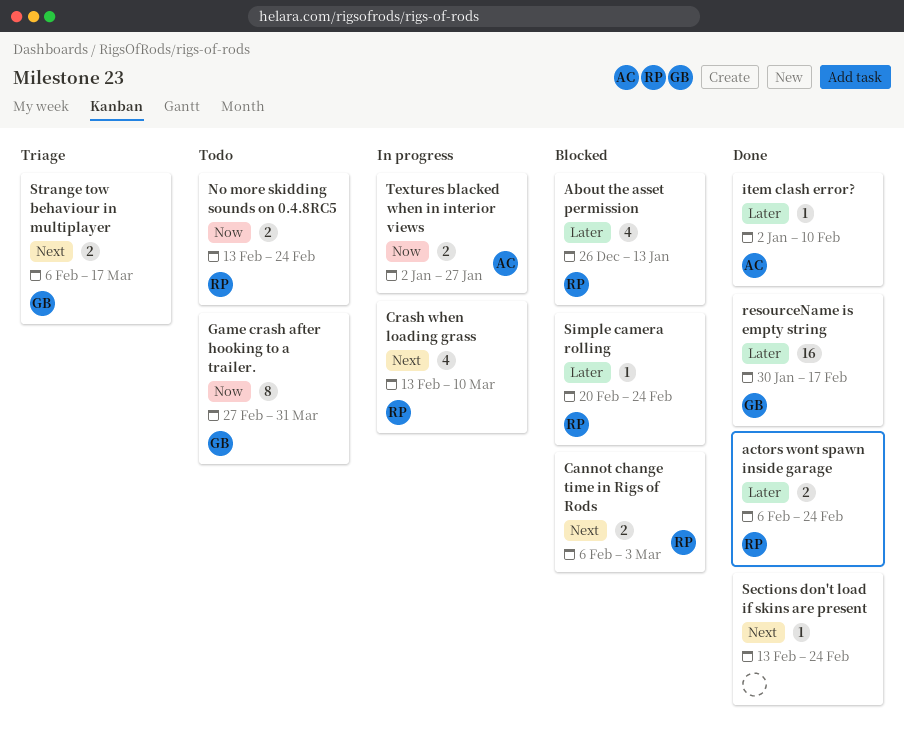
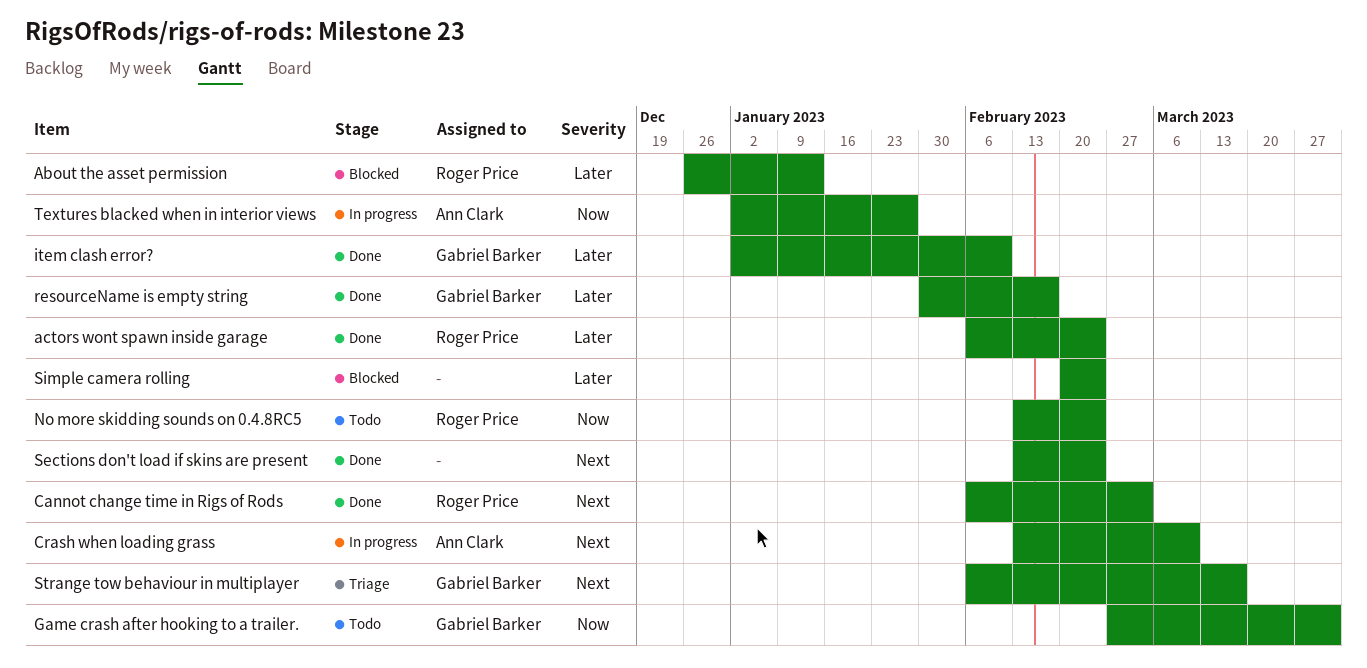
Cannot change time in Rigs of Rods, status: Blocked -> Done
Crash when loading grass, owner: Roger Price -> Ann Clark
item clash error?, owner: Ann Clark -> Gabriel Barker
Simple camera rolling, owner: Roger Price -> none

